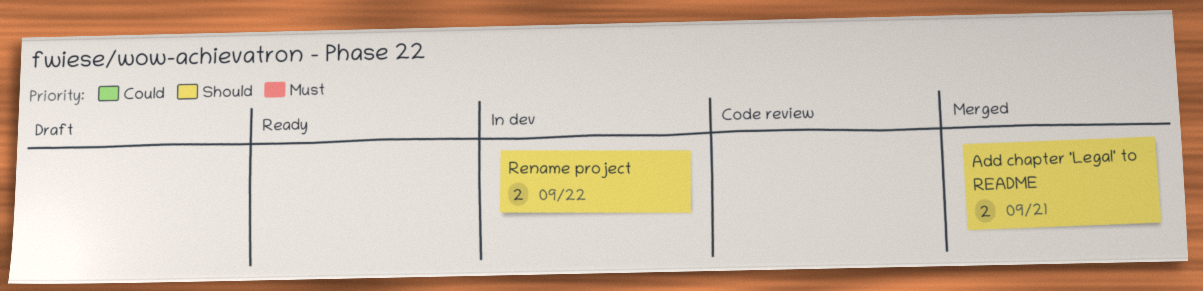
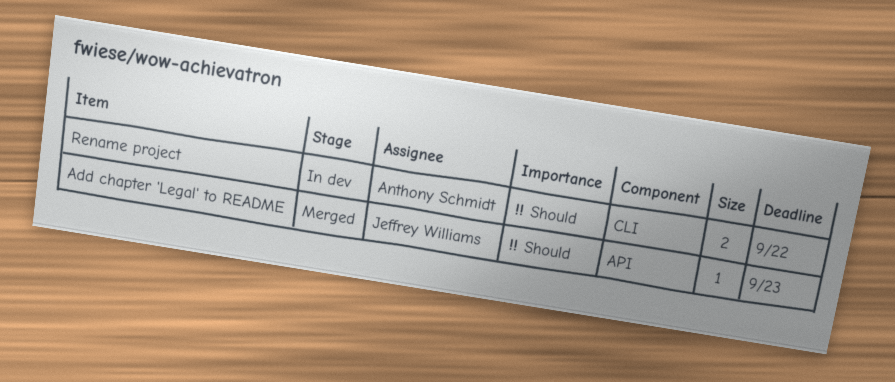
Add chapter 'Legal' to README, estimate: 2 -> 1
Add chapter 'Legal' to README, due: Sep 21 -> Sep 23

